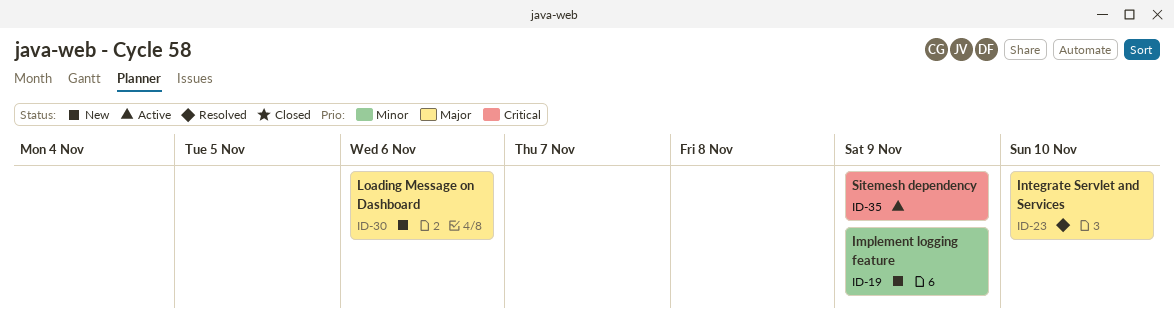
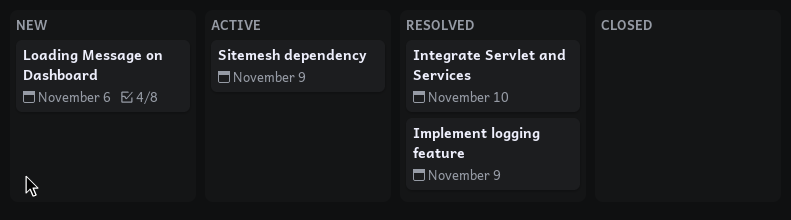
Implement logging feature, status: New -> Resolved

